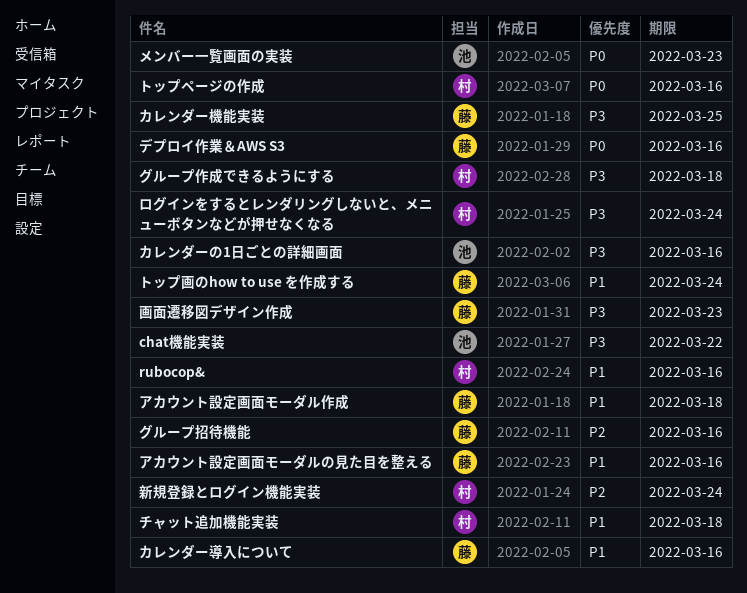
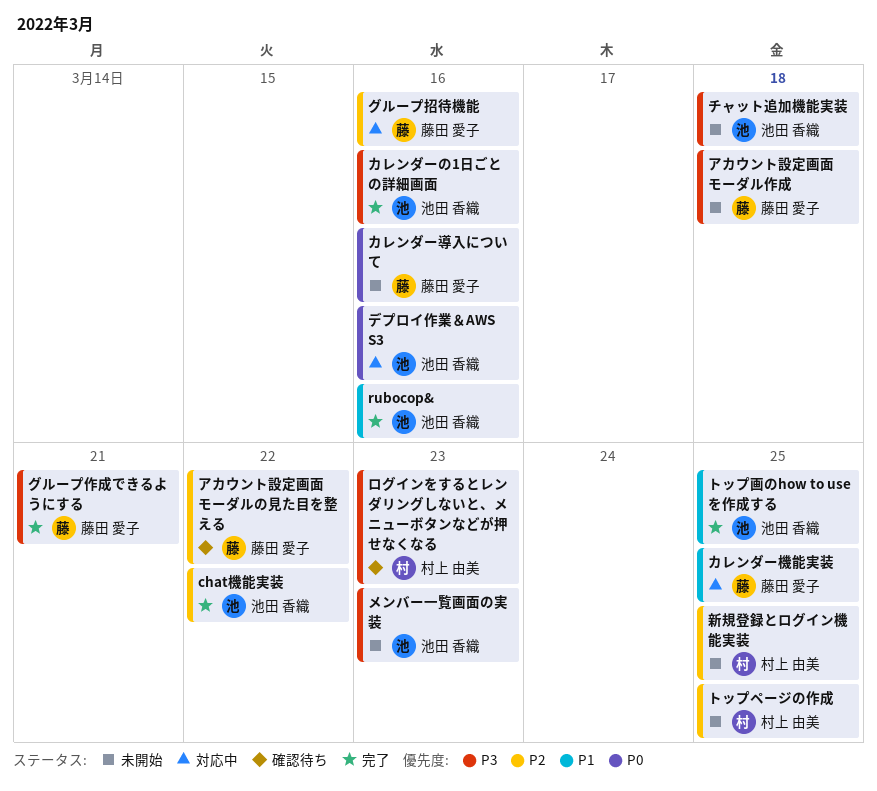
chat機能実装, priority: P3 -> P2
rubocop&, owner: 村上 由美 -> 池田 香織
アカウント設定画面モーダルの見た目を整える, priority: P1 -> P2
アカウント設定画面モーダルの見た目を整える, due: Mar 16 -> Mar 22
アカウント設定画面モーダル作成, priority: P1 -> P3
カレンダー導入について, priority: P1 -> P0
カレンダー機能実装, priority: P3 -> P1
グループ作成できるようにする, owner: 村上 由美 -> 藤田 愛子
グループ作成できるようにする, due: Mar 18 -> Mar 21
チャット追加機能実装, owner: 村上 由美 -> 池田 香織
チャット追加機能実装, priority: P1 -> P3
デプロイ作業＆AWS S3, owner: 藤田 愛子 -> 池田 香織
トップページの作成, priority: P0 -> P2
トップページの作成, due: Mar 16 -> Mar 25
トップ画のhow to use を作成する, owner: 藤田 愛子 -> 池田 香織
トップ画のhow to use を作成する, due: Mar 24 -> Mar 25
メンバー一覧画面の実装, priority: P0 -> P3
ログインをするとレンダリングしないと、メニューボタンなどが押せなくなる, due: Mar 24 -> Mar 23
新規登録とログイン機能実装, due: Mar 24 -> Mar 25
画面遷移図デザイン作成: present -> none

